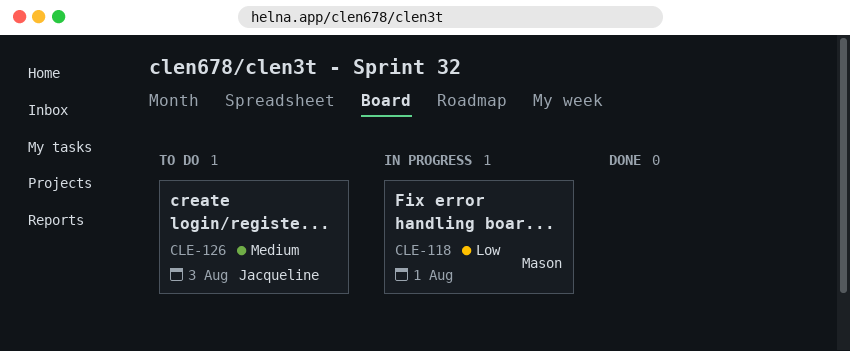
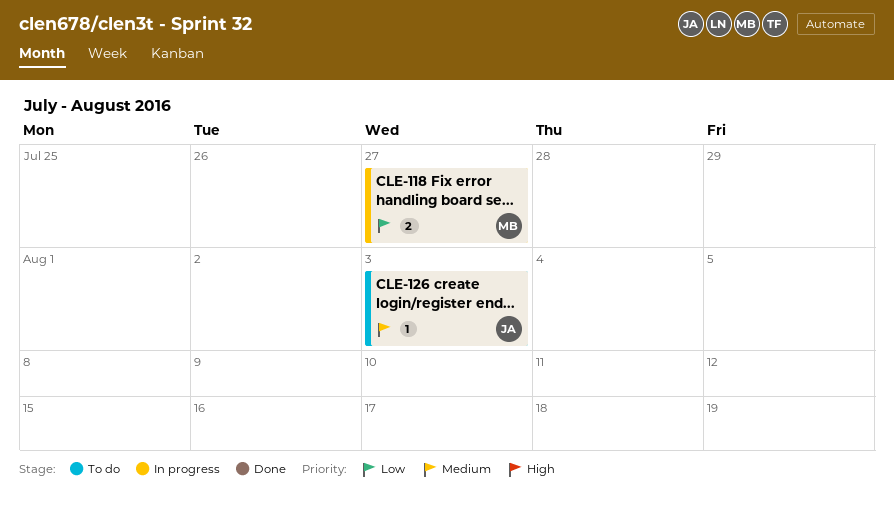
CLE-118, due: Aug 1 -> Jul 27

